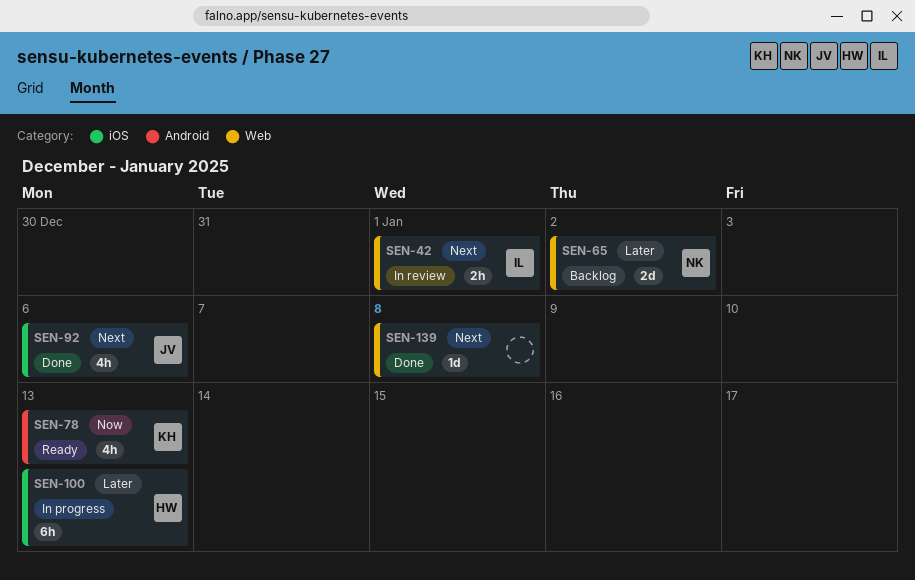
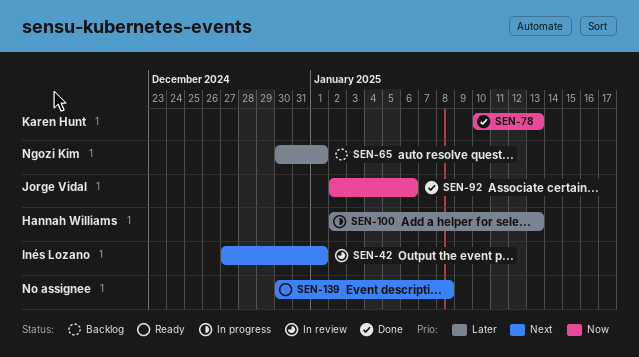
SEN-65, due: Jan 2 -> Jan 1
SEN-78, status: Ready -> Done
SEN-92, priority: Next -> Now
SEN-139, status: Done -> Ready

